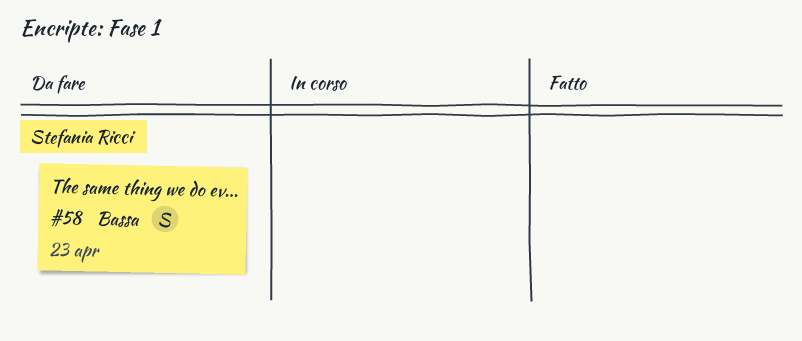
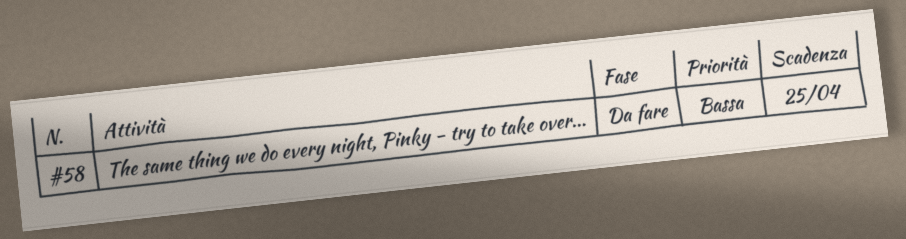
#58, due: Apr 23 -> Apr 25

